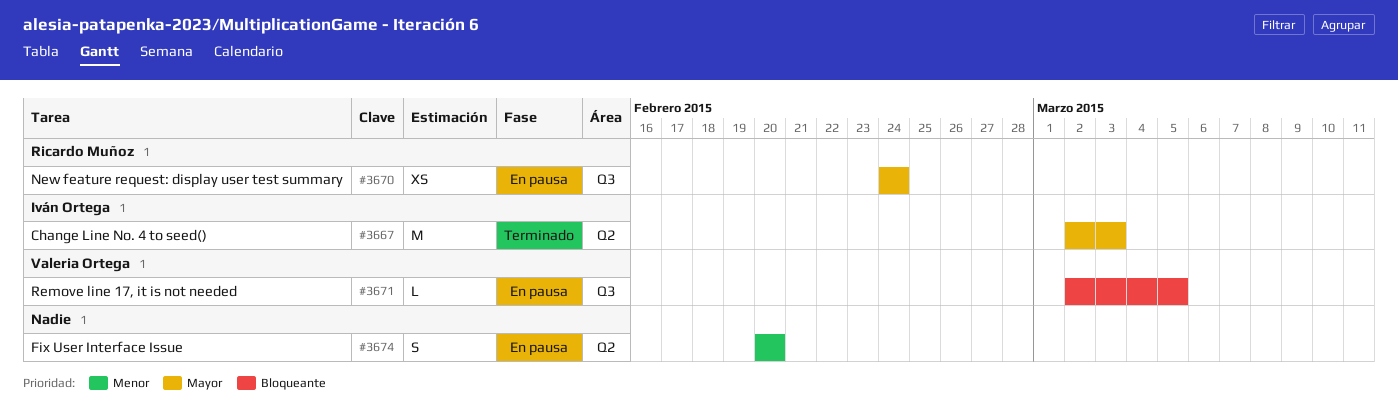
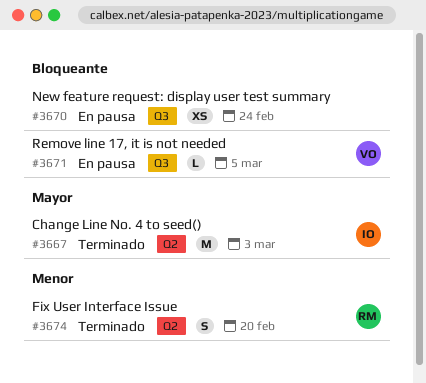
#3670, owner: Ricardo Muñoz -> none
#3670, priority: Mayor -> Bloqueante
#3674, status: En pausa -> Terminado
#3674, owner: none -> Ricardo Muñoz

